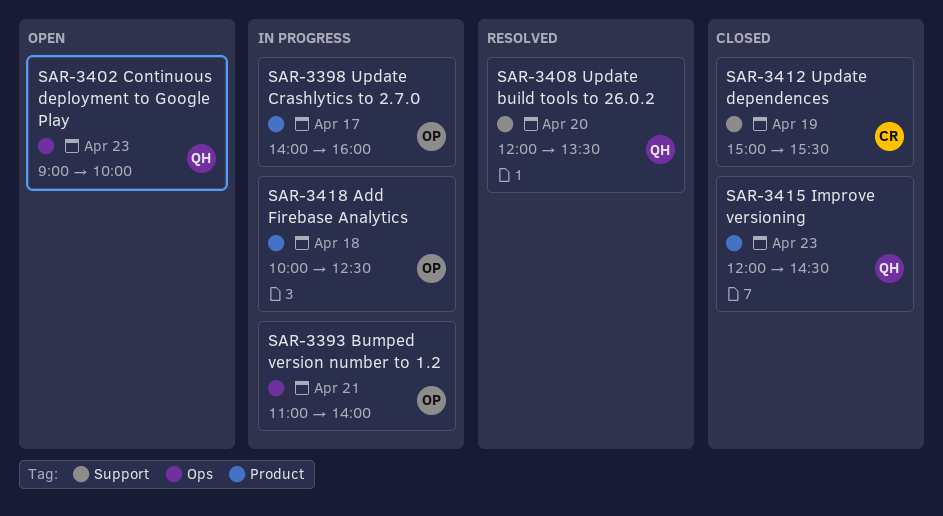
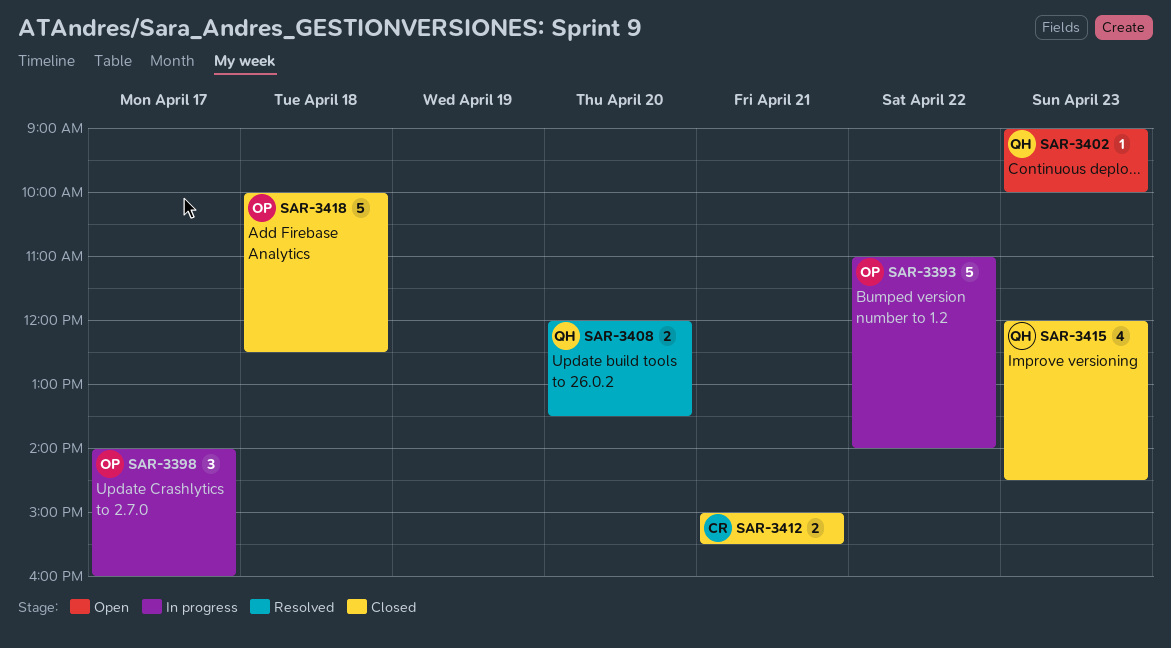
SAR-3393, day: Apr 21 -> Apr 22
SAR-3412, day: Apr 19 -> Apr 21
SAR-3418, status: In progress -> Closed

